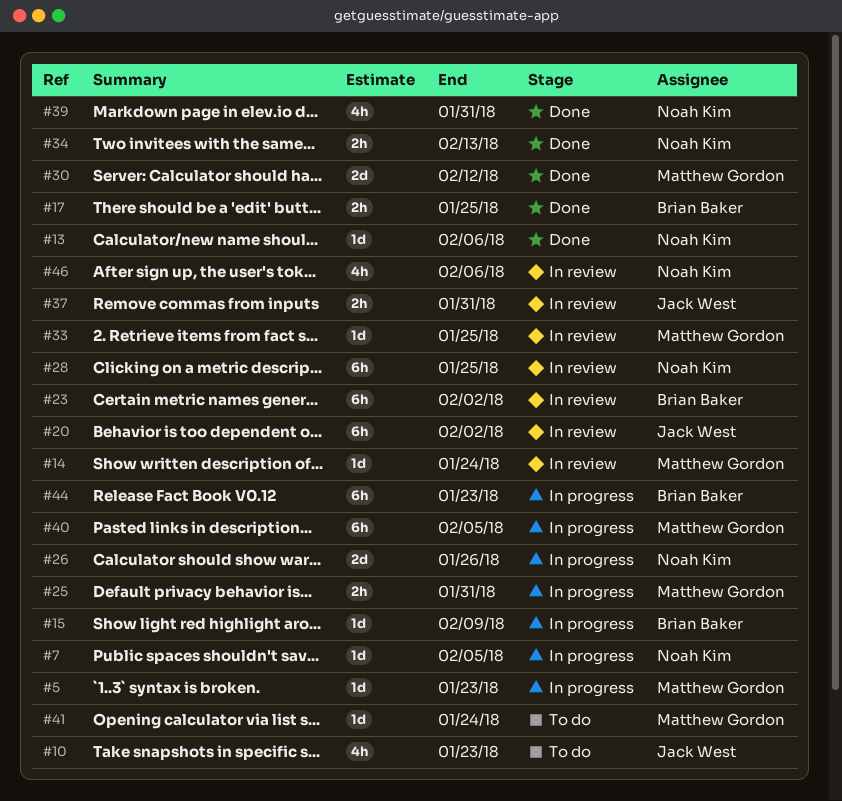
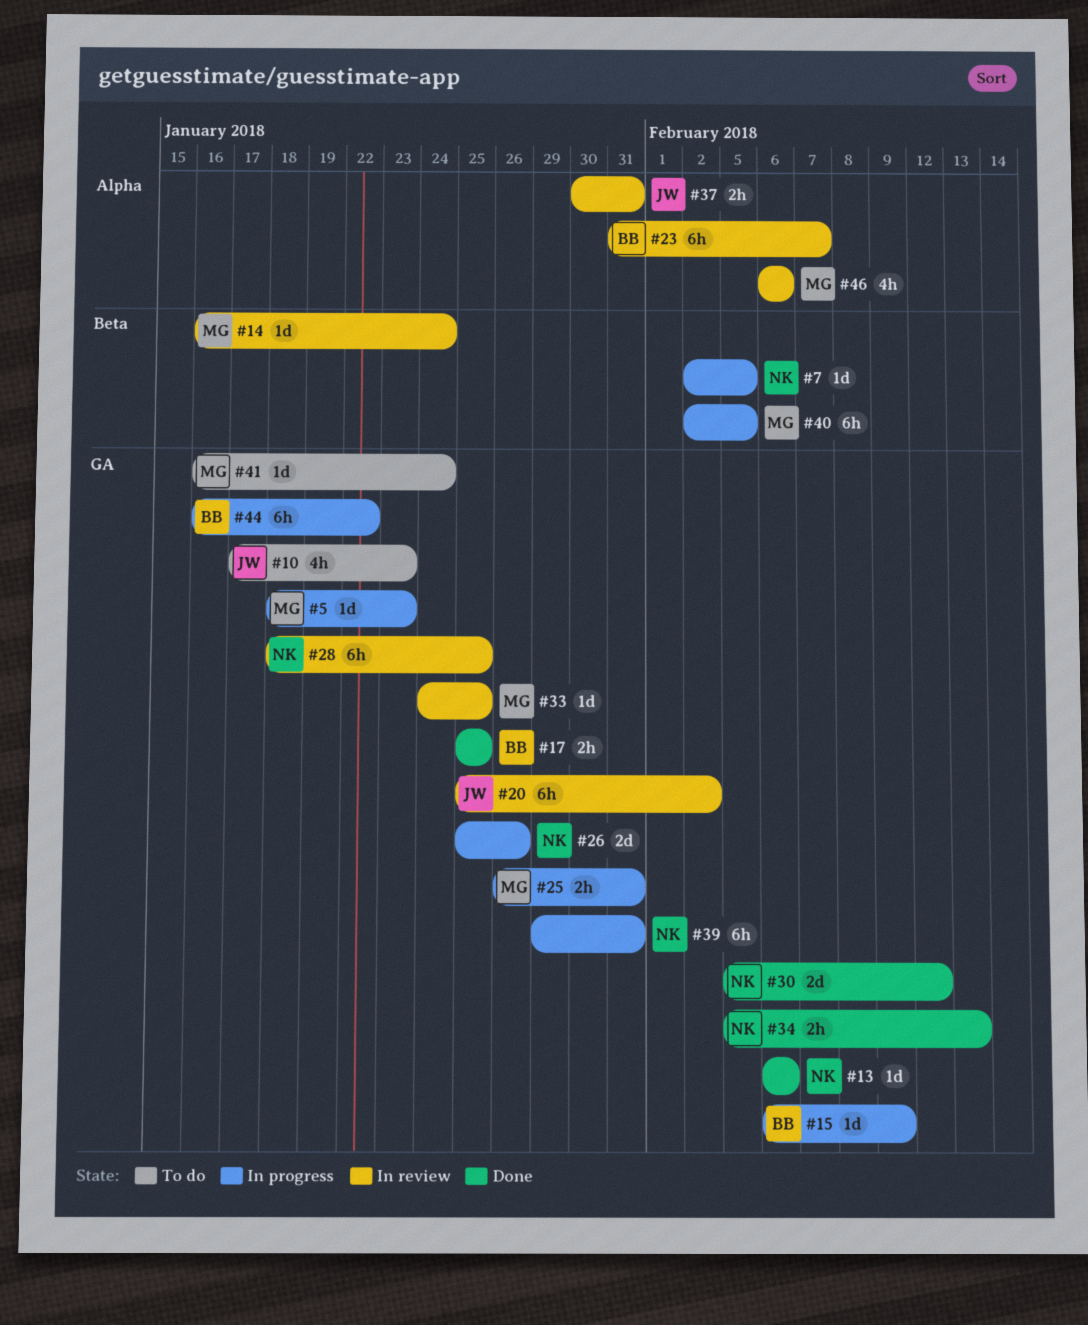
#23, due: Feb 2 -> Feb 7
#30, owner: Matthew Gordon -> Noah Kim
#39, status: Done -> In progress
#39, estimate: 4h -> 6h
#44, due: Jan 23 -> Jan 22
#46, owner: Noah Kim -> Matthew Gordon

